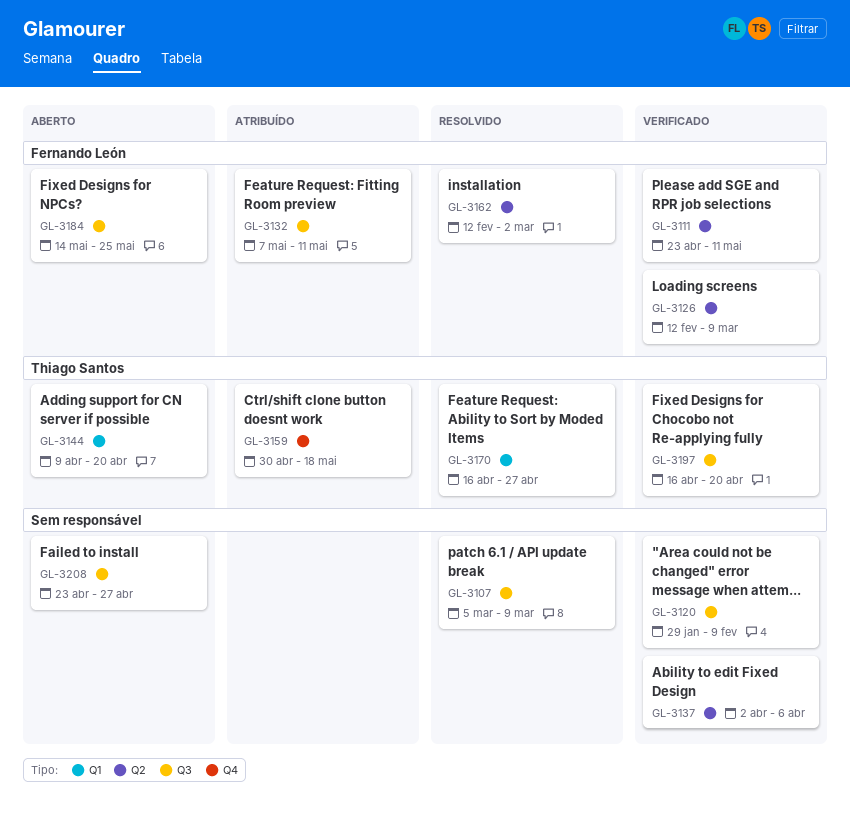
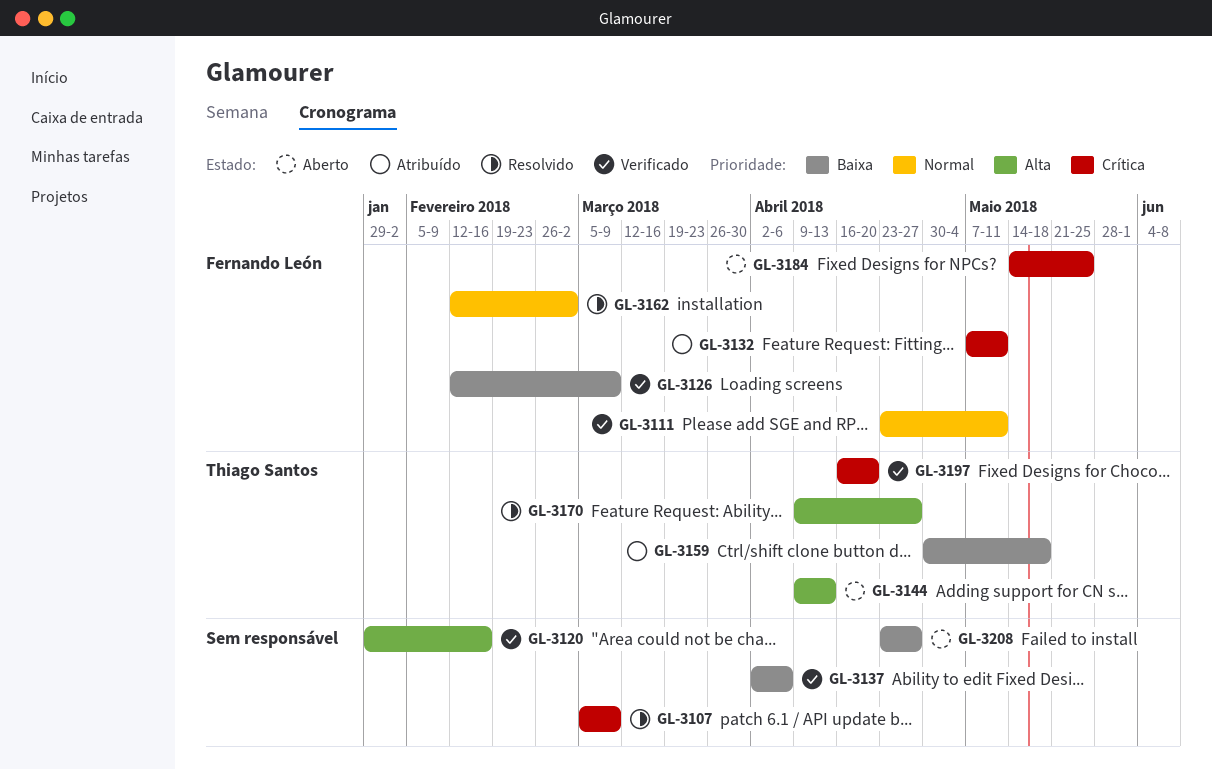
GL-3120, due: Feb 9 -> Feb 16
GL-3144, due: Apr 20 -> Apr 13
GL-3170, start: Apr 16 -> Apr 9

